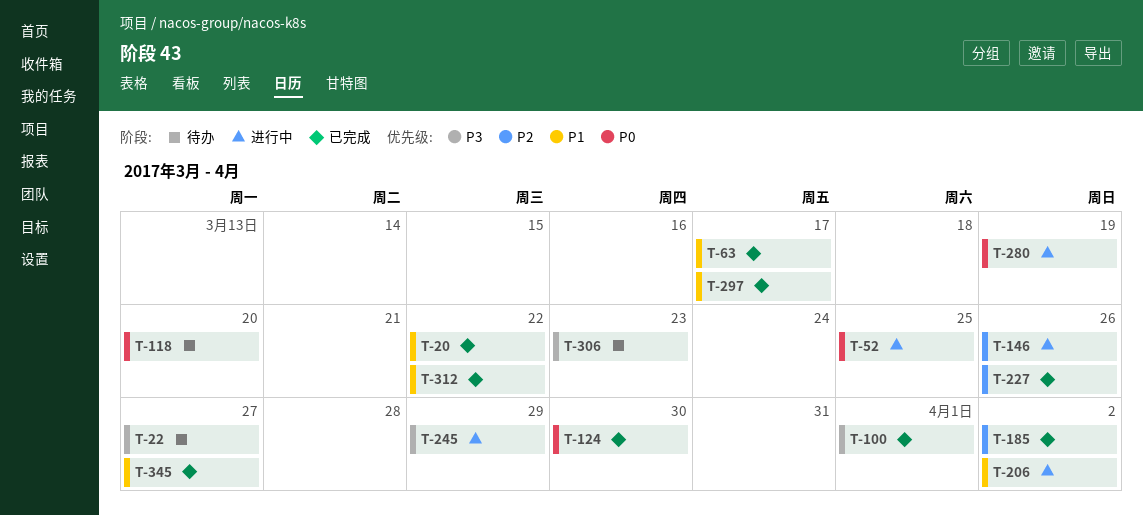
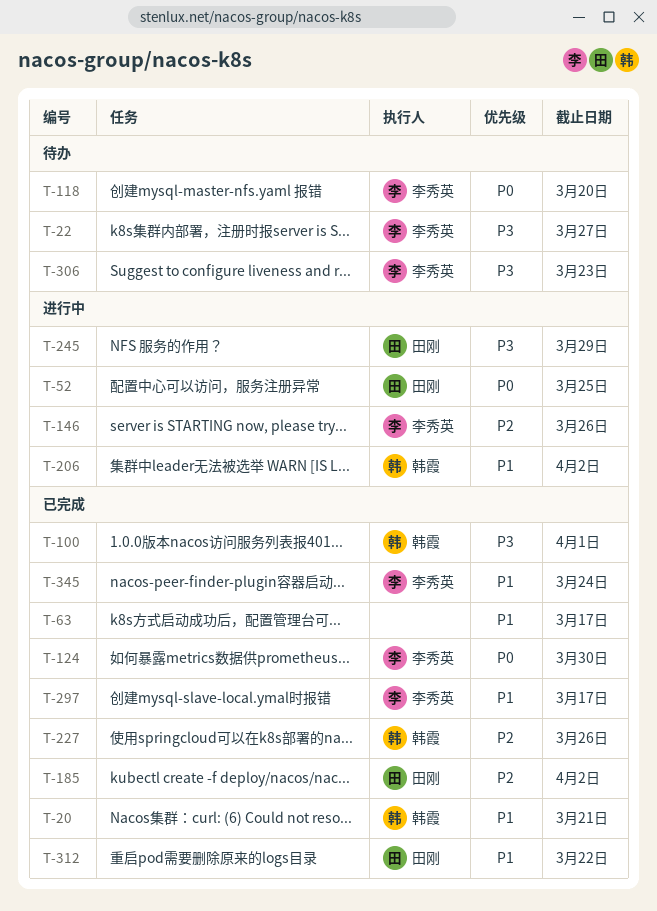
T-20, due: Mar 22 -> Mar 21
T-280: present -> none
T-345, due: Mar 27 -> Mar 24

